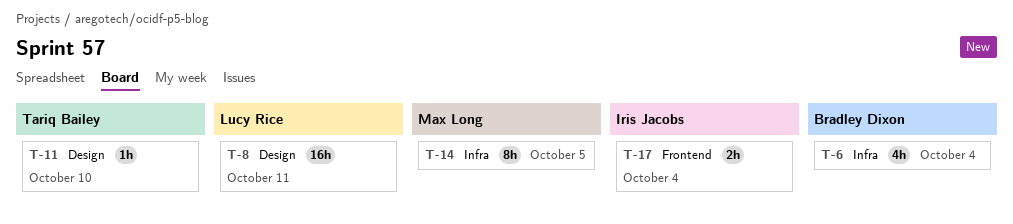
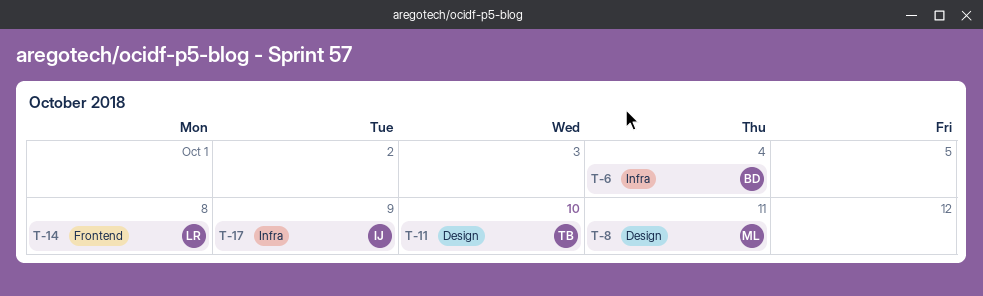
T-8, owner: Lucy Rice -> Max Long
T-14, owner: Max Long -> Lucy Rice
T-14, label: Infra -> Frontend
T-14, due: Oct 5 -> Oct 8
T-17, label: Frontend -> Infra
T-17, due: Oct 4 -> Oct 9

